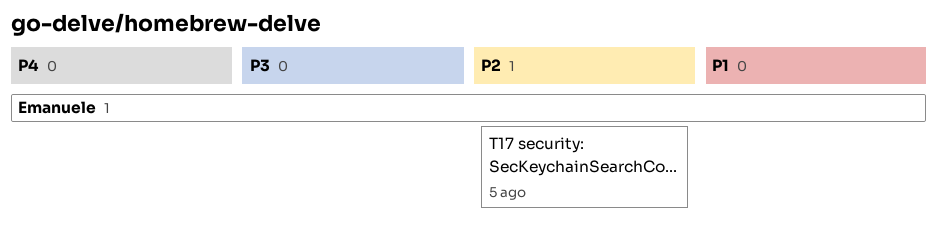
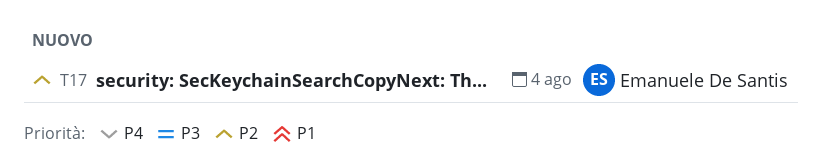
T17, due: Aug 5 -> Aug 4

